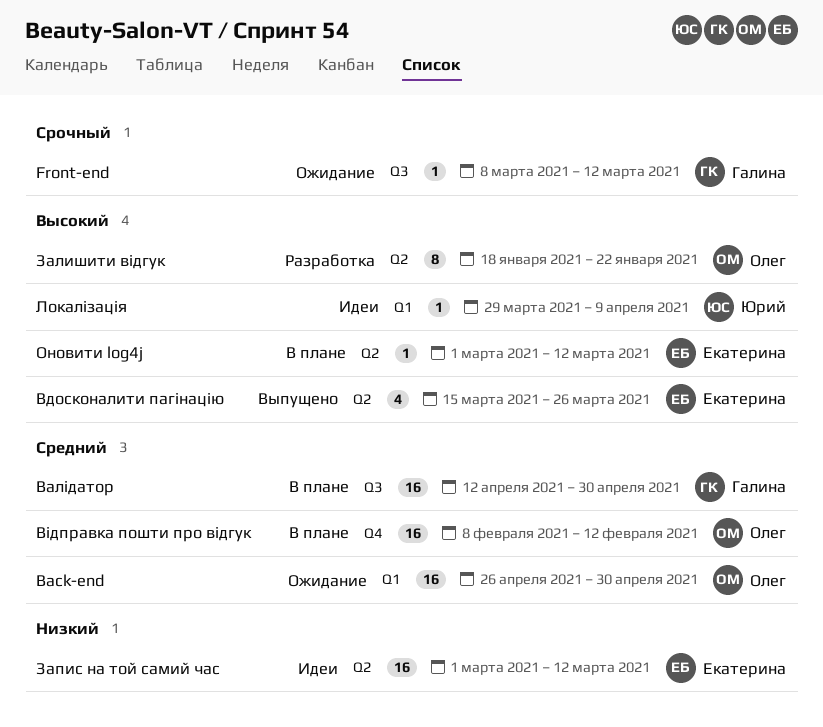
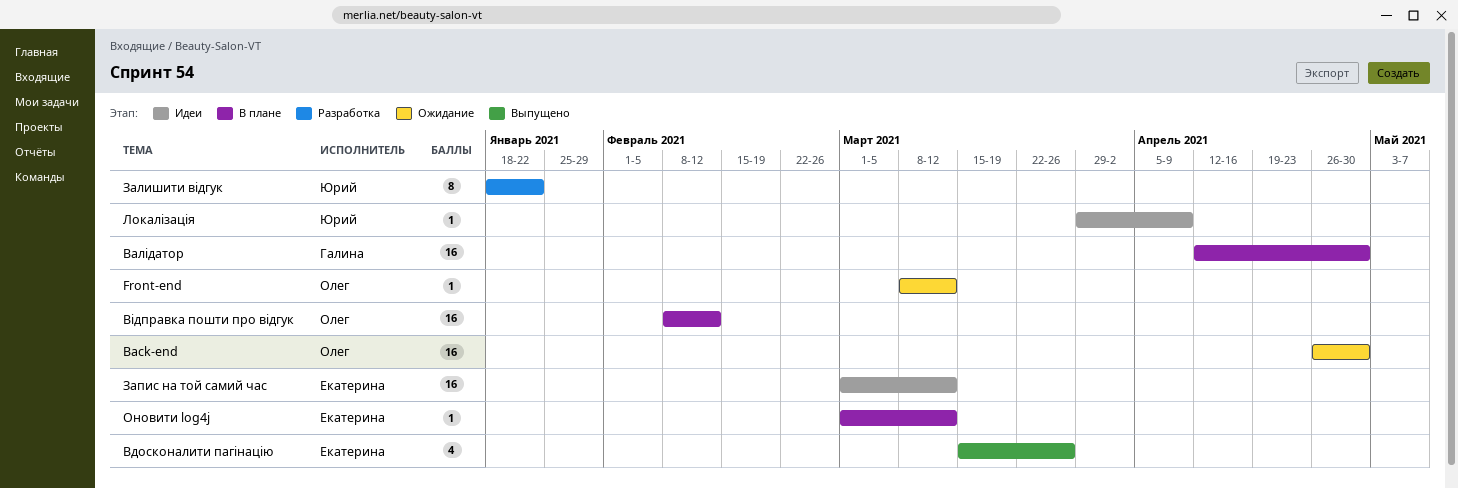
Front-end, owner: Галина -> Олег
Залишити відгук, owner: Олег -> Юрий

